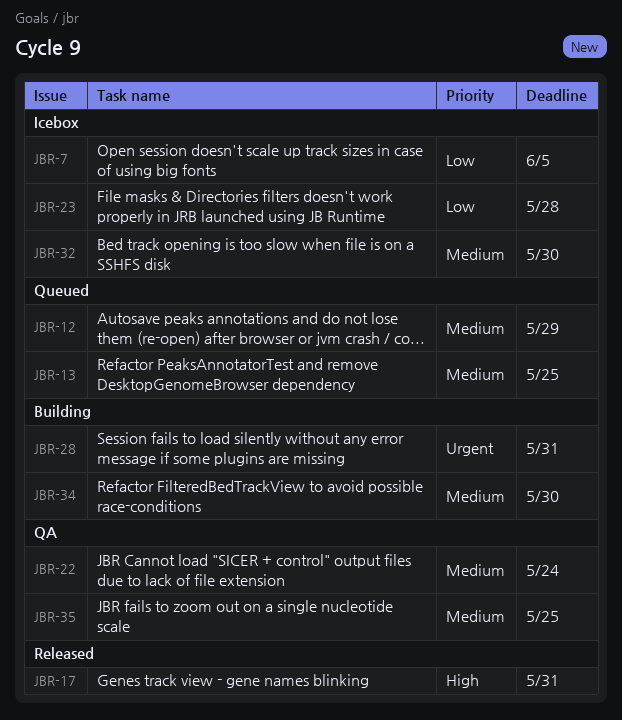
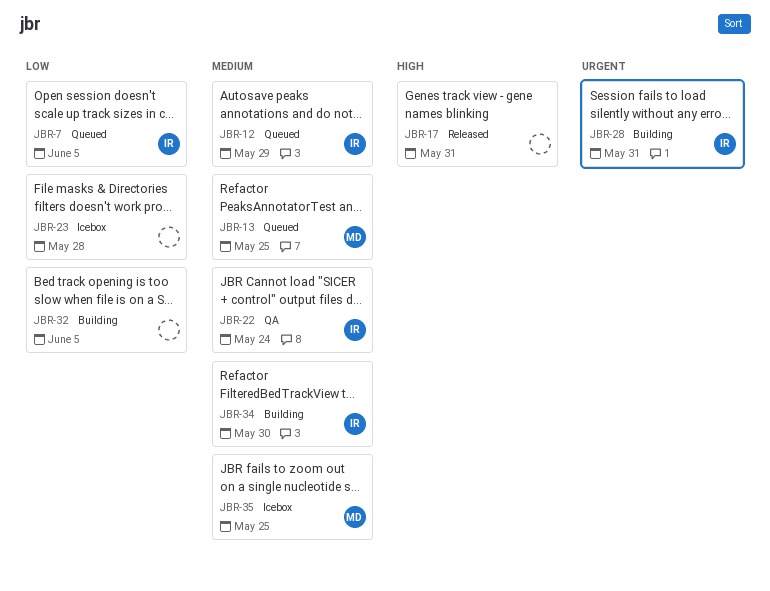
JBR-7, status: Icebox -> Queued
JBR-32, status: Icebox -> Building
JBR-32, priority: Medium -> Low
JBR-32, due: May 30 -> Jun 5
JBR-35, status: QA -> Icebox

